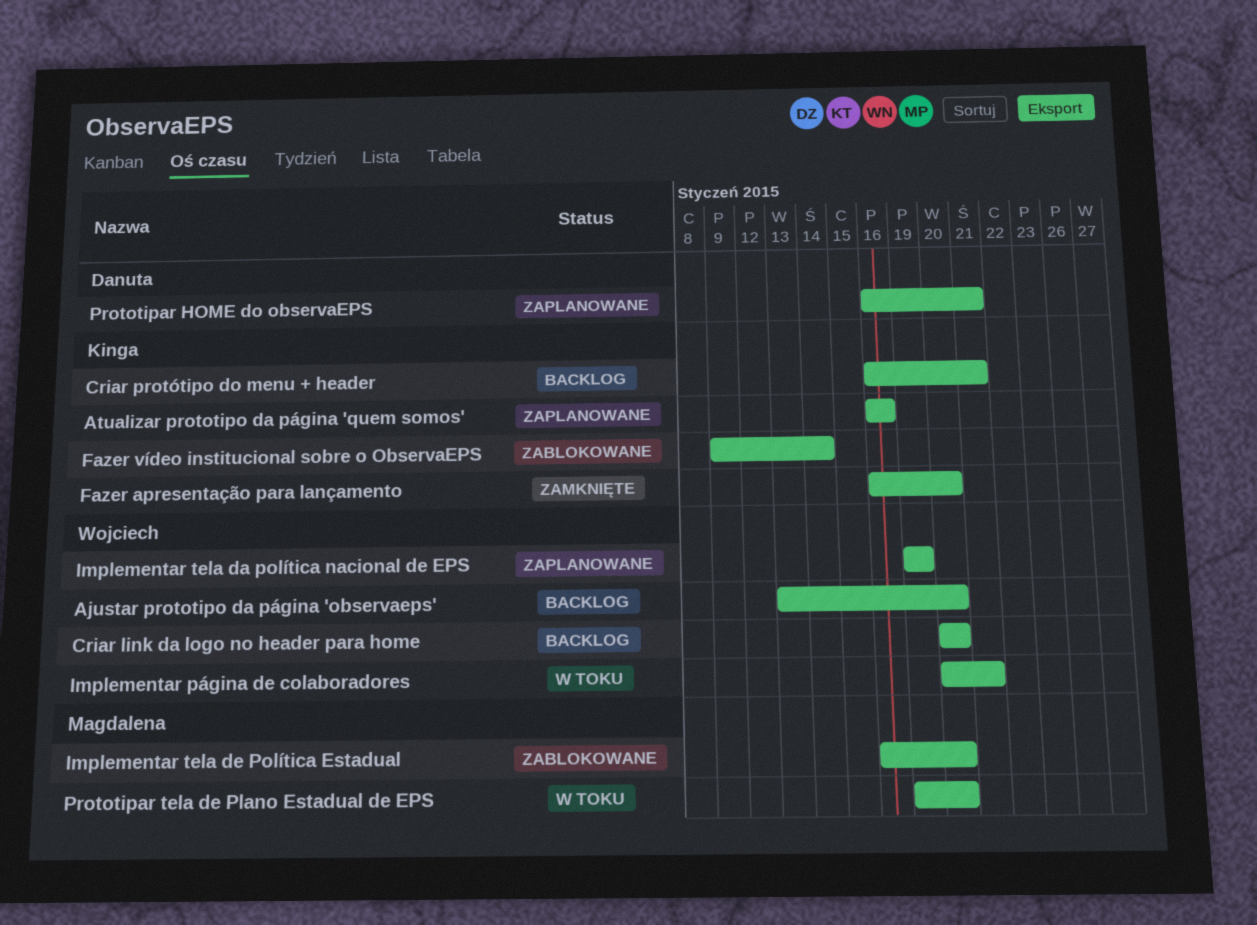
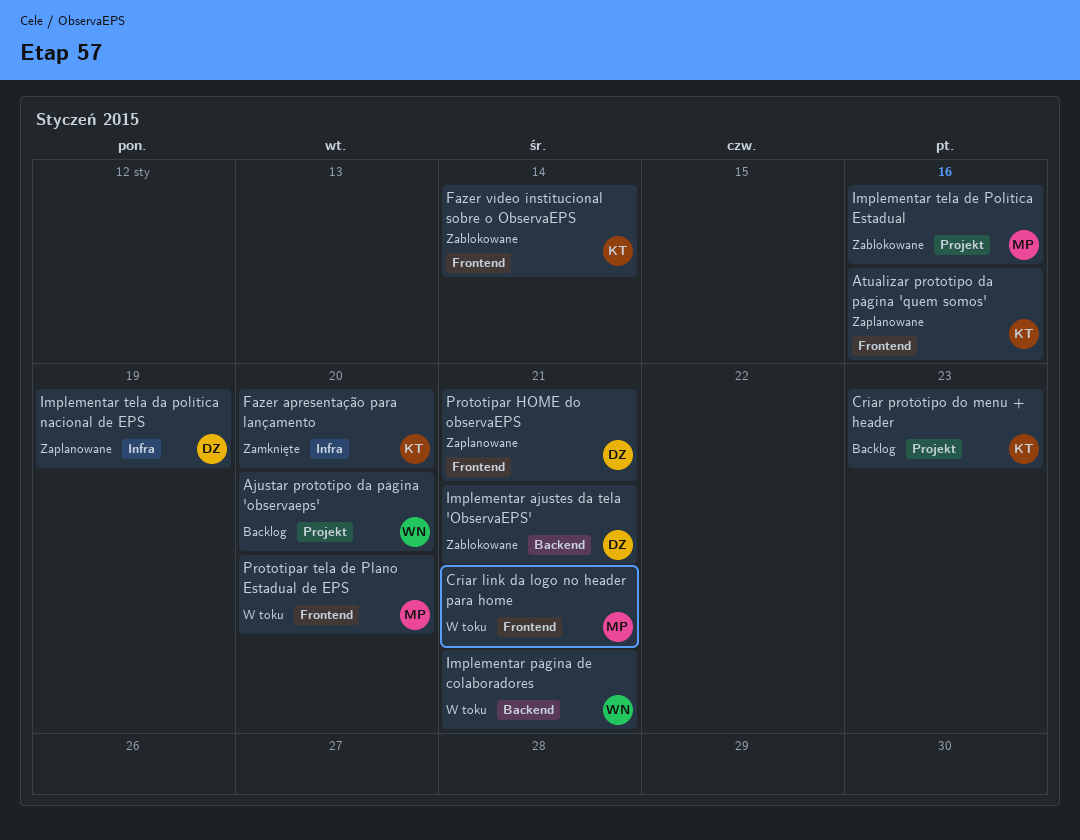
Criar link da logo no header para home, status: Backlog -> W toku
Criar link da logo no header para home, owner: Wojciech -> Magdalena
Criar link da logo no header para home, due: Jan 20 -> Jan 21
Criar protótipo do menu + header, due: Jan 21 -> Jan 23
Implementar ajustes da tela 'ObservaEPS': none -> present
Implementar tela da política nacional de EPS, owner: Wojciech -> Danuta
Implementar tela de Política Estadual, due: Jan 20 -> Jan 16

